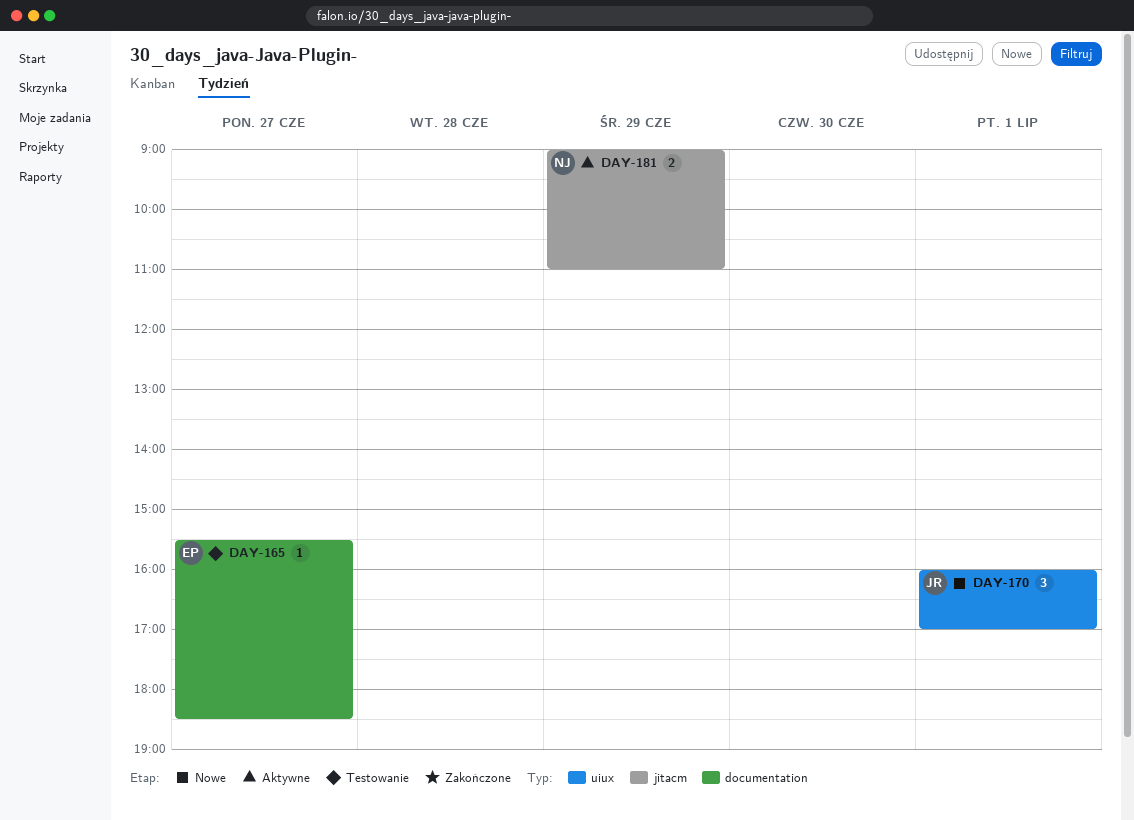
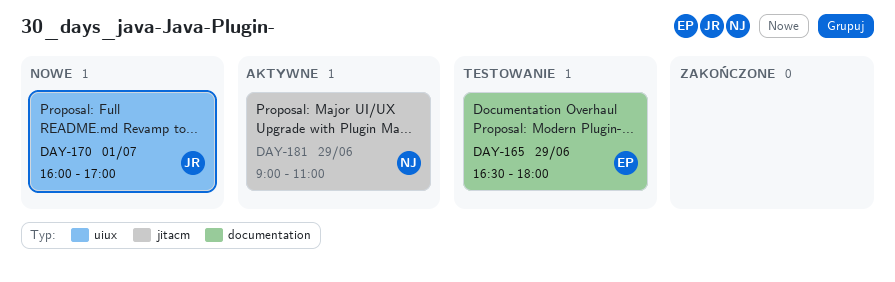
DAY-165, day: Jun 27 -> Jun 29
DAY-165, begins: 15:30 -> 16:30
DAY-165, ends: 18:30 -> 18:00

